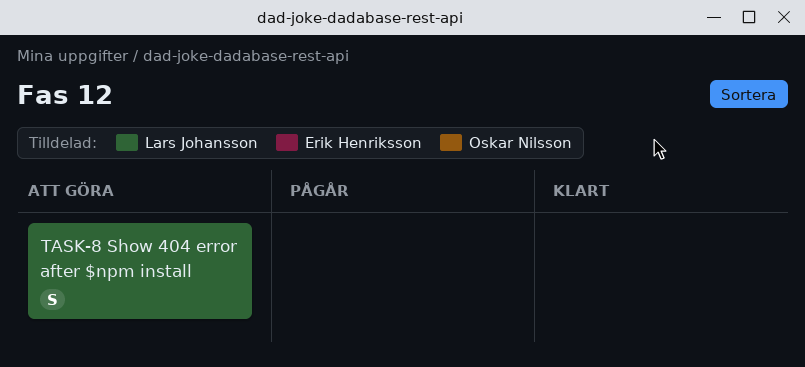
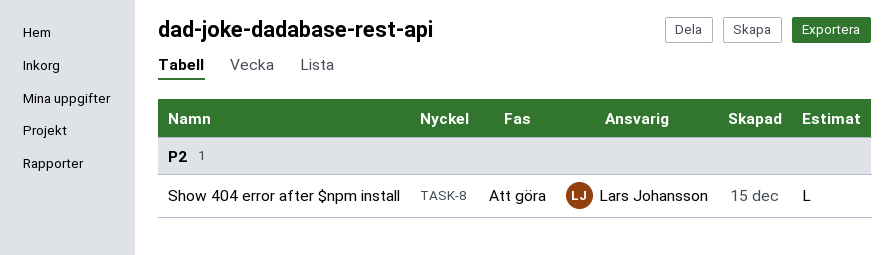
TASK-8, estimate: S -> L

